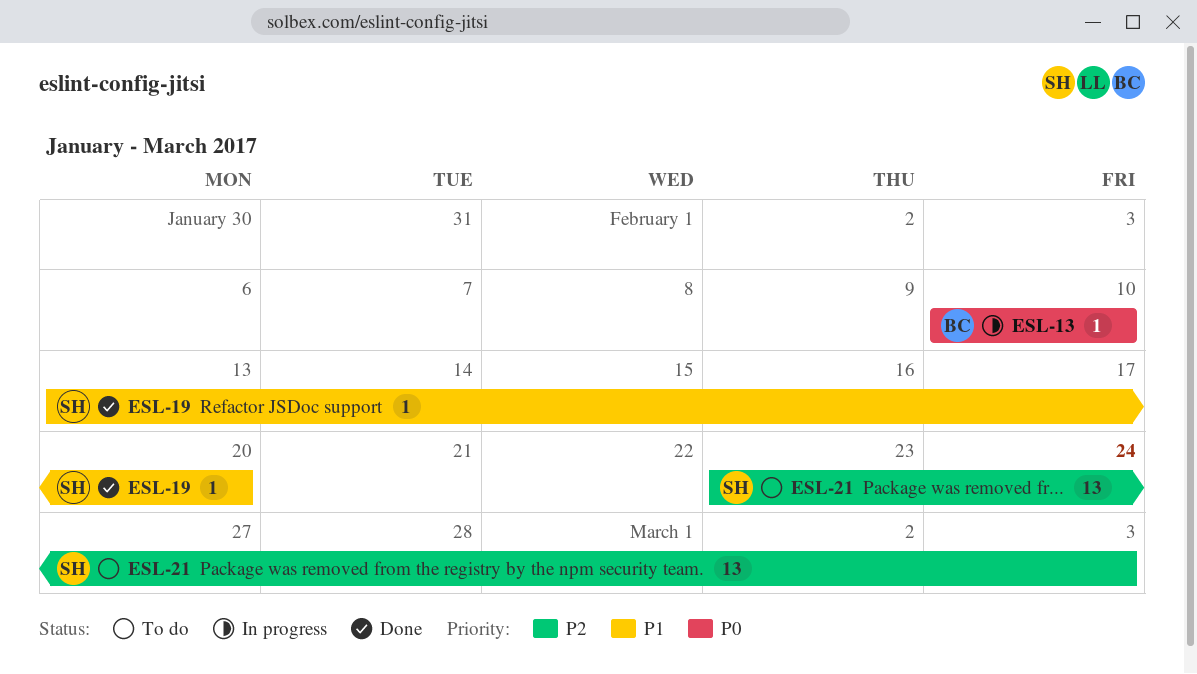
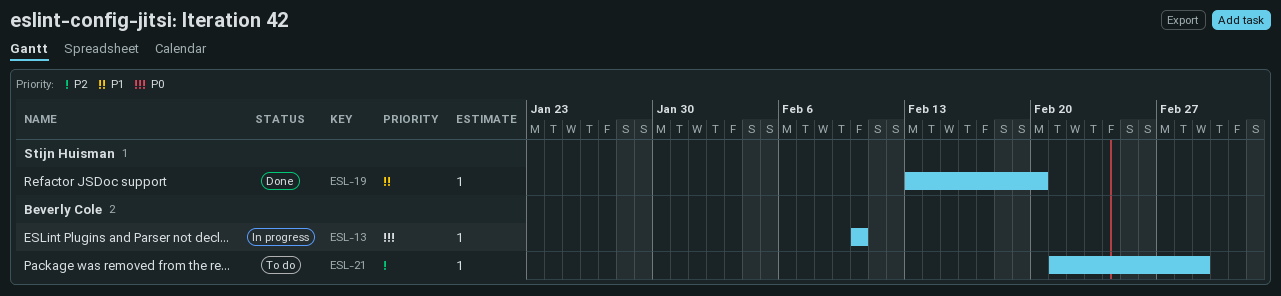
ESL-21, owner: Stijn Huisman -> Beverly Cole
ESL-21, estimate: 13 -> 1
ESL-21, start: Feb 23 -> Feb 21
ESL-21, due: Mar 3 -> Mar 1

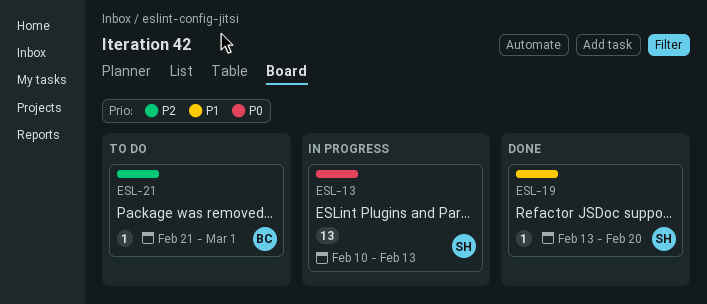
ESL-13, owner: Beverly Cole -> Stijn Huisman
ESL-13, estimate: 1 -> 13
ESL-13, due: Feb 10 -> Feb 13

